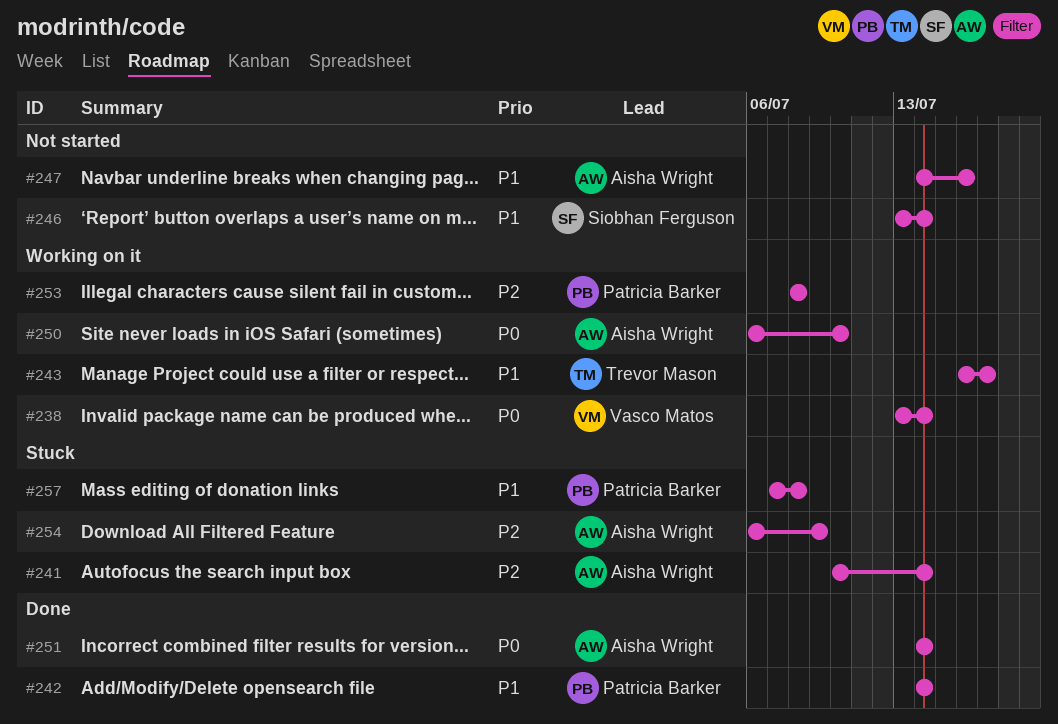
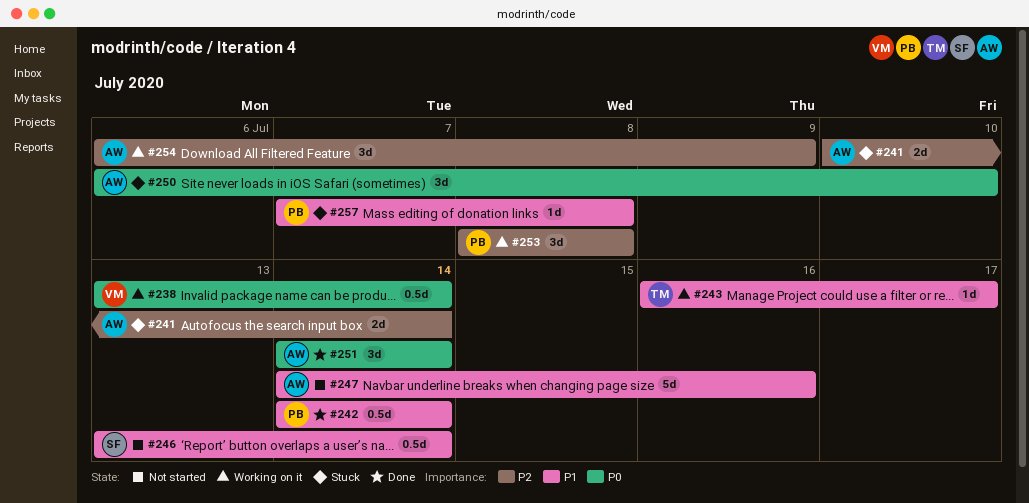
#250, status: Working on it -> Stuck
#254, status: Stuck -> Working on it

